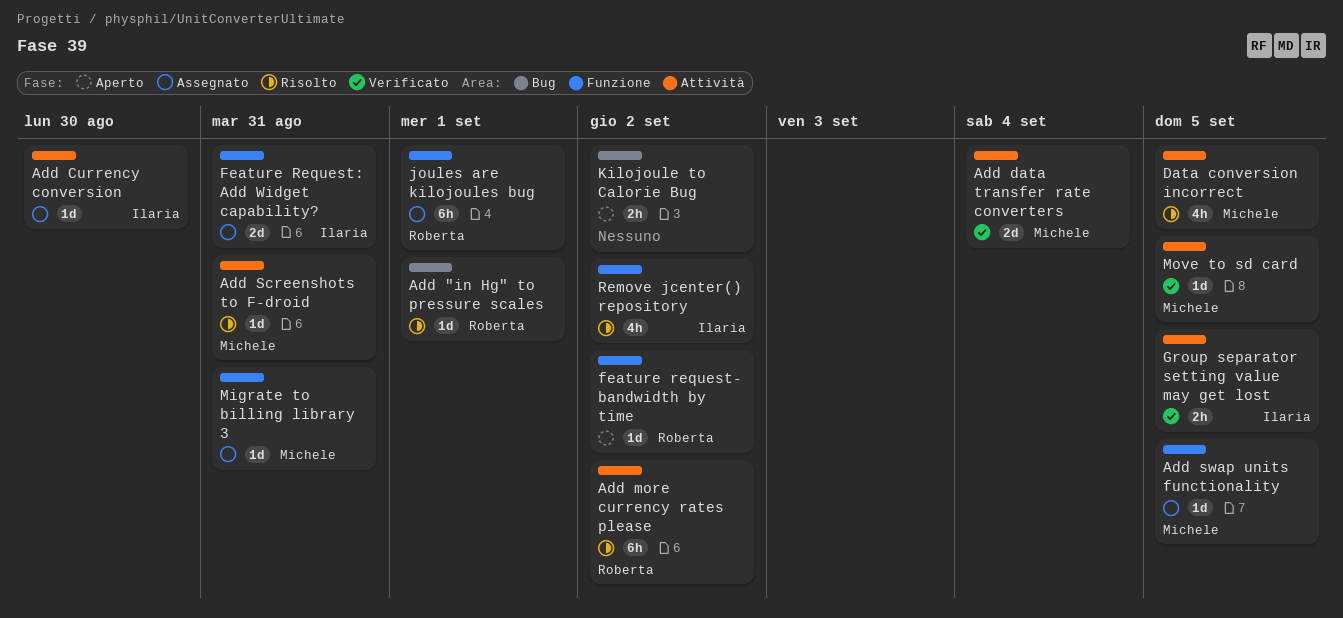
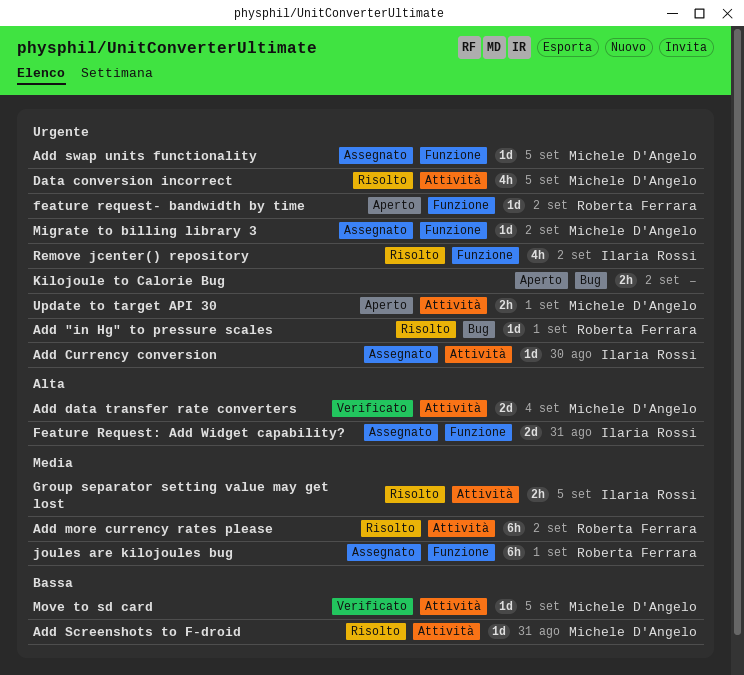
Group separator setting value may get lost, status: Verificato -> Risolto
Migrate to billing library 3, due: Aug 31 -> Sep 2
Update to target API 30: none -> present

